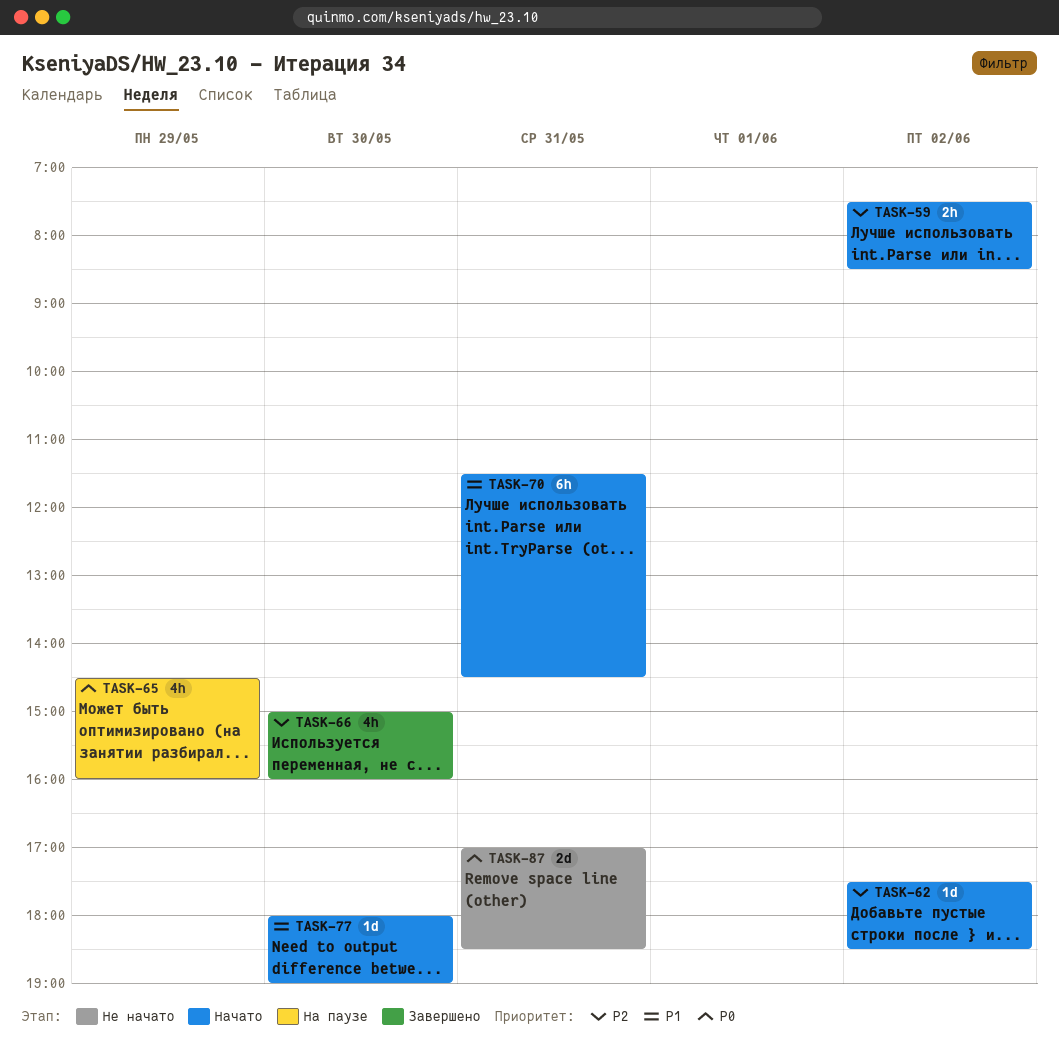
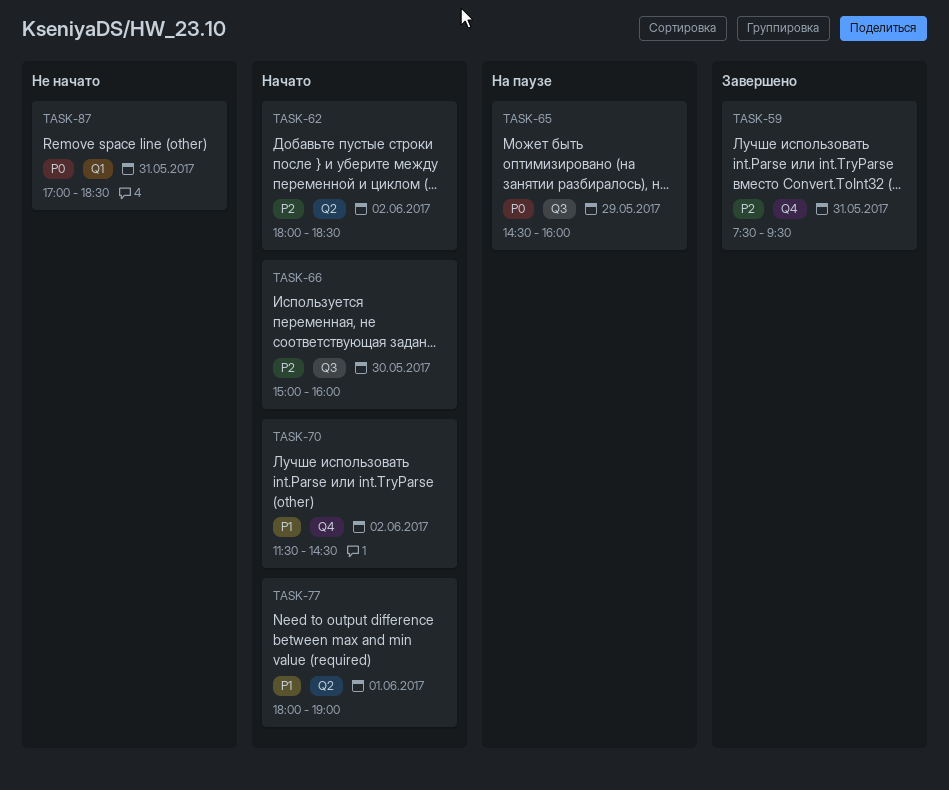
TASK-59, status: Начато -> Завершено
TASK-59, day: Jun 2 -> May 31
TASK-59, ends: 08:30 -> 09:30
TASK-62, begins: 17:30 -> 18:00
TASK-66, status: Завершено -> Начато
TASK-70, day: May 31 -> Jun 2
TASK-77, day: May 30 -> Jun 1

